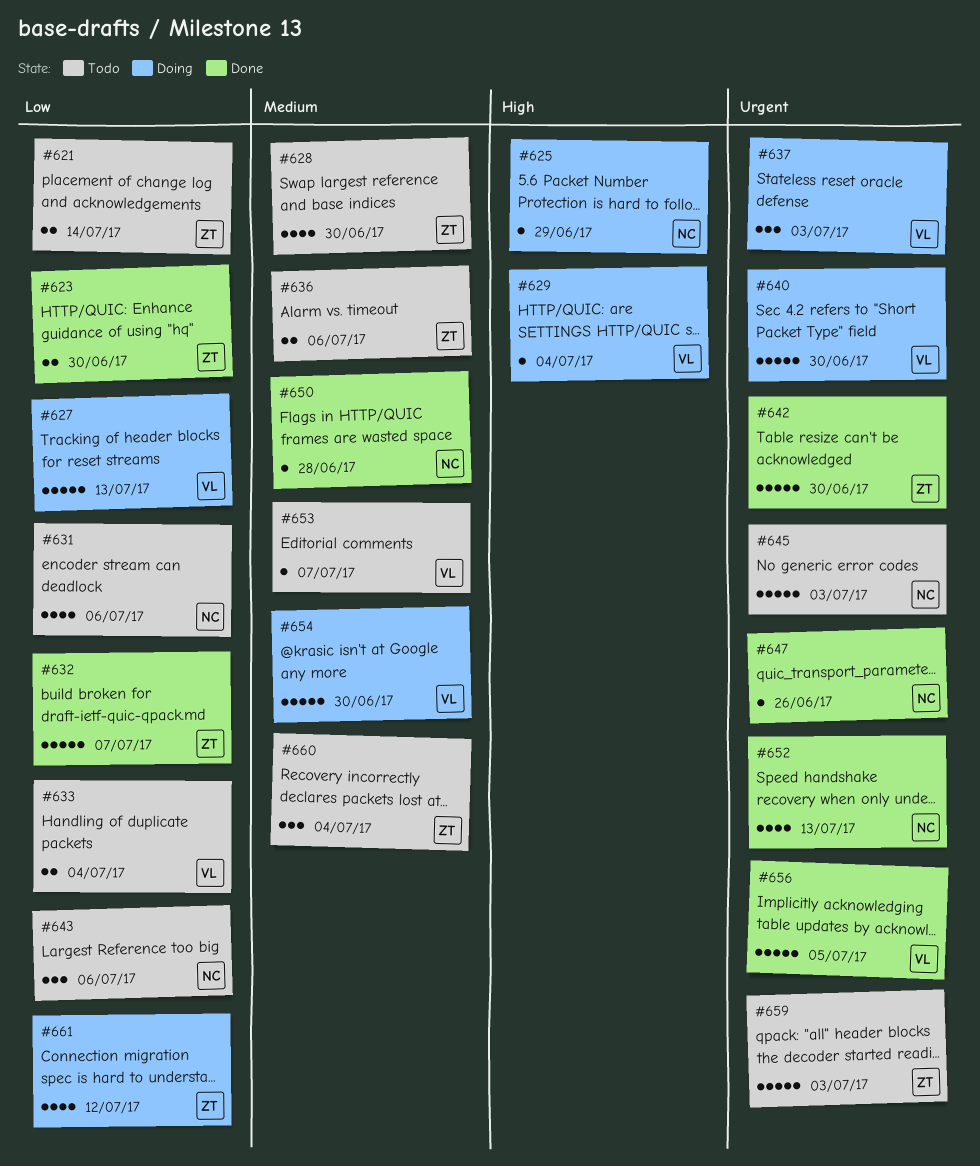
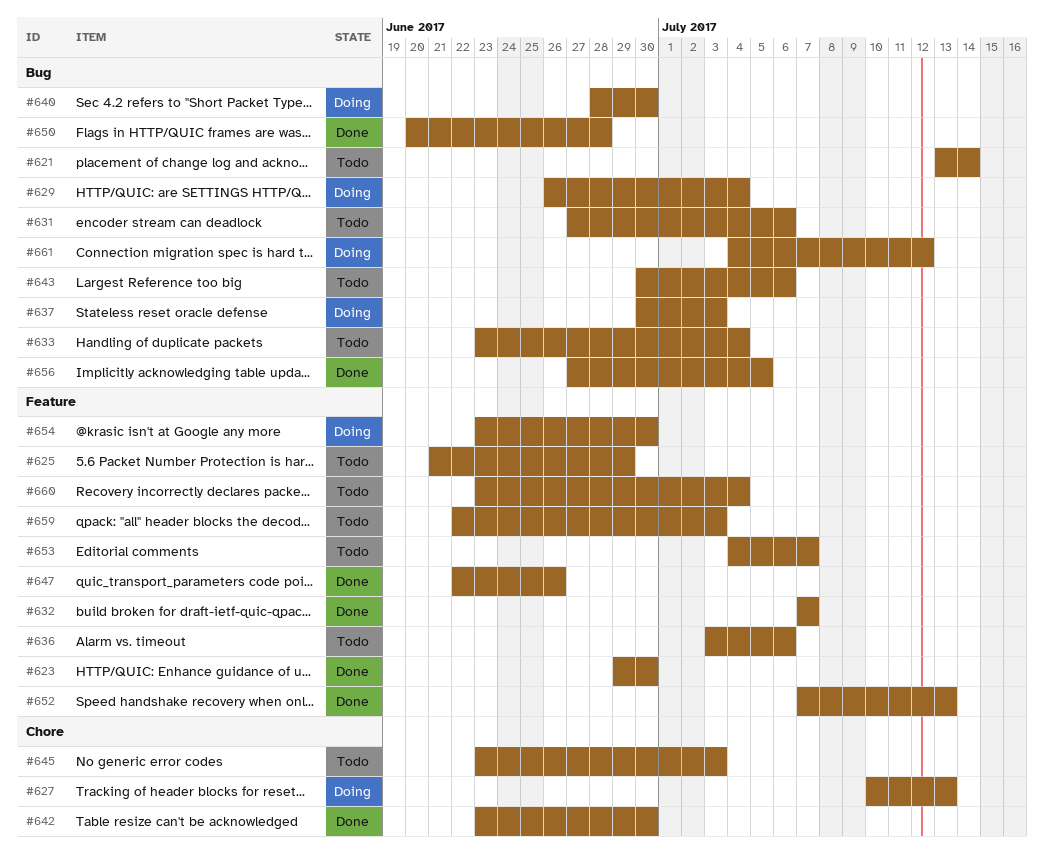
#625, status: Doing -> Todo
#628: present -> none

